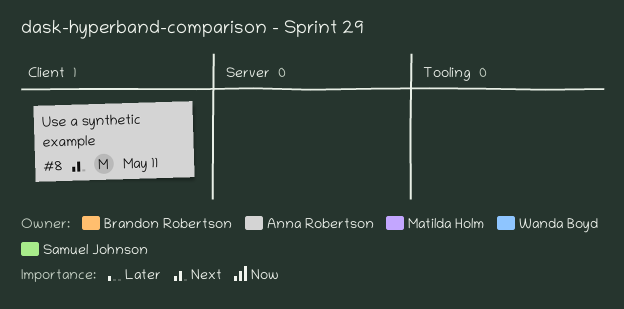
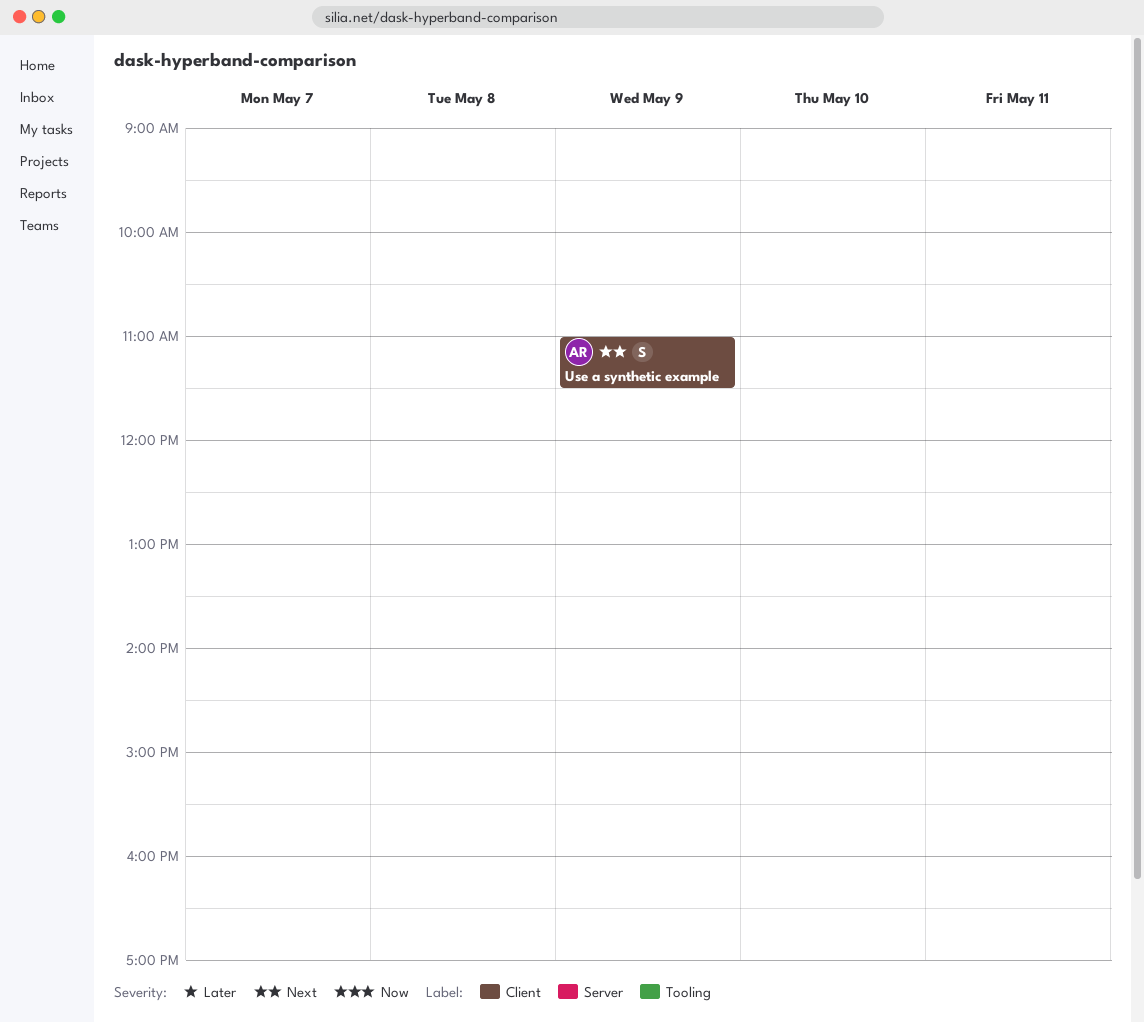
Use a synthetic example, estimate: M -> S
Use a synthetic example, day: May 11 -> May 9

